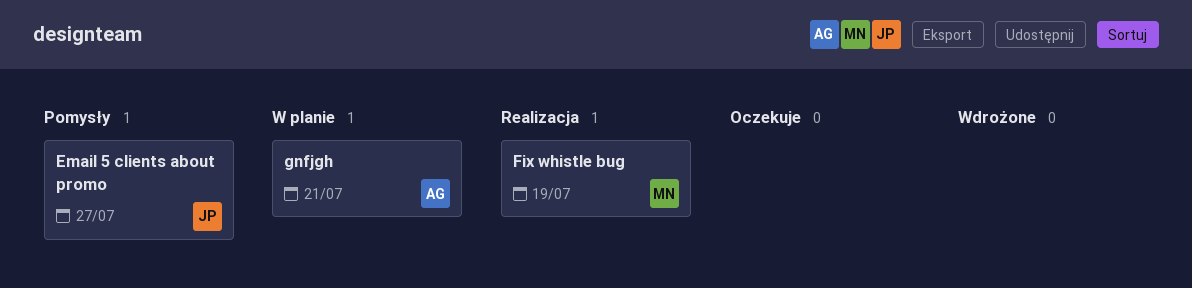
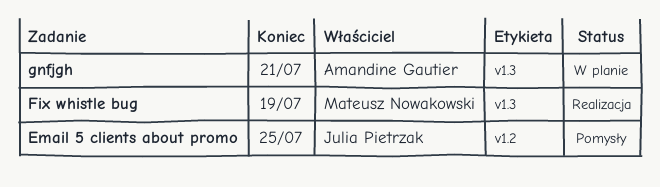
Email 5 clients about promo, due: Jul 27 -> Jul 25

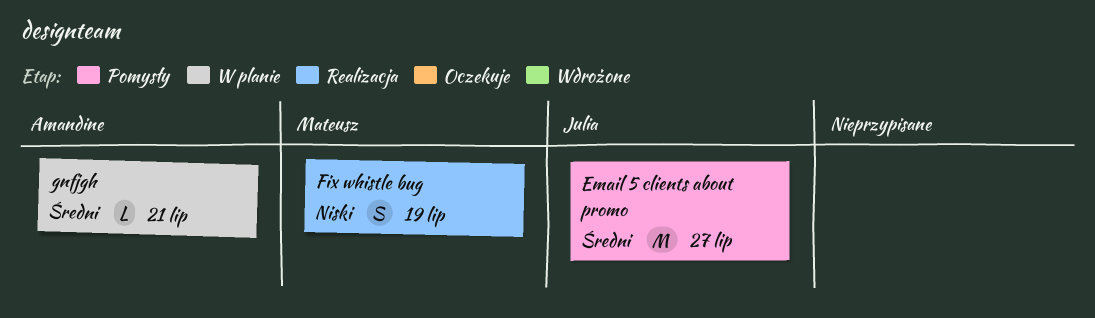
Email 5 clients about promo, due: Jul 25 -> Jul 27

